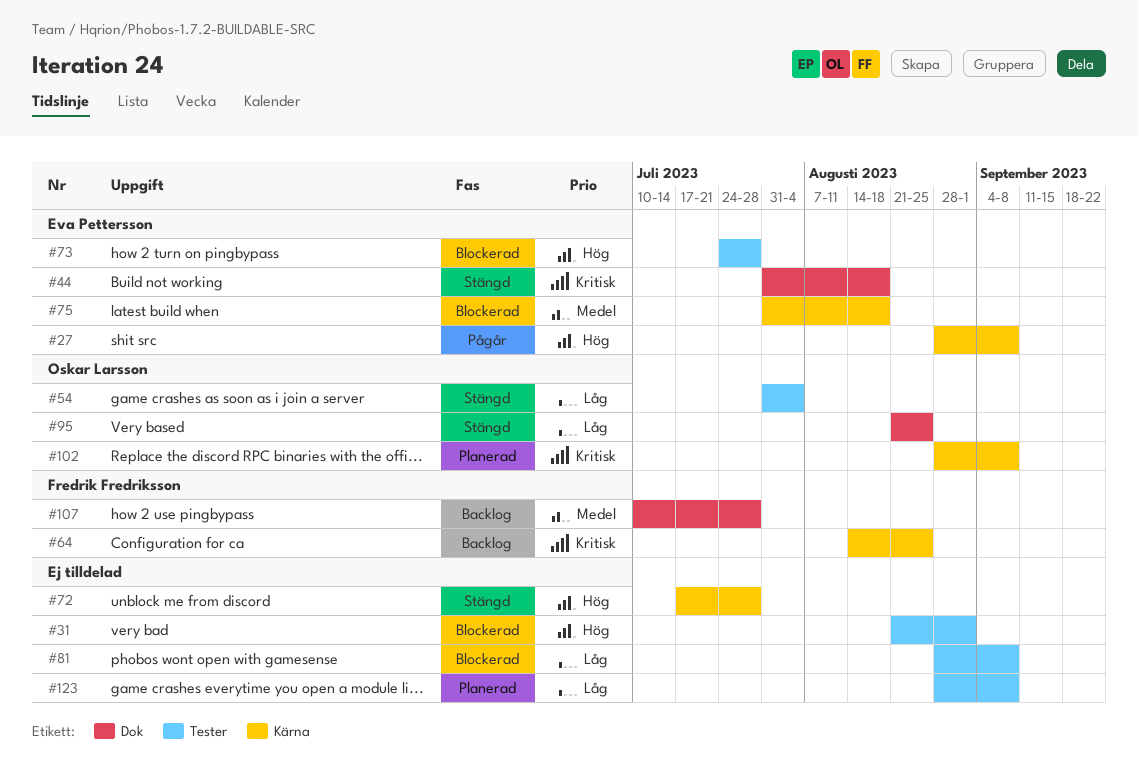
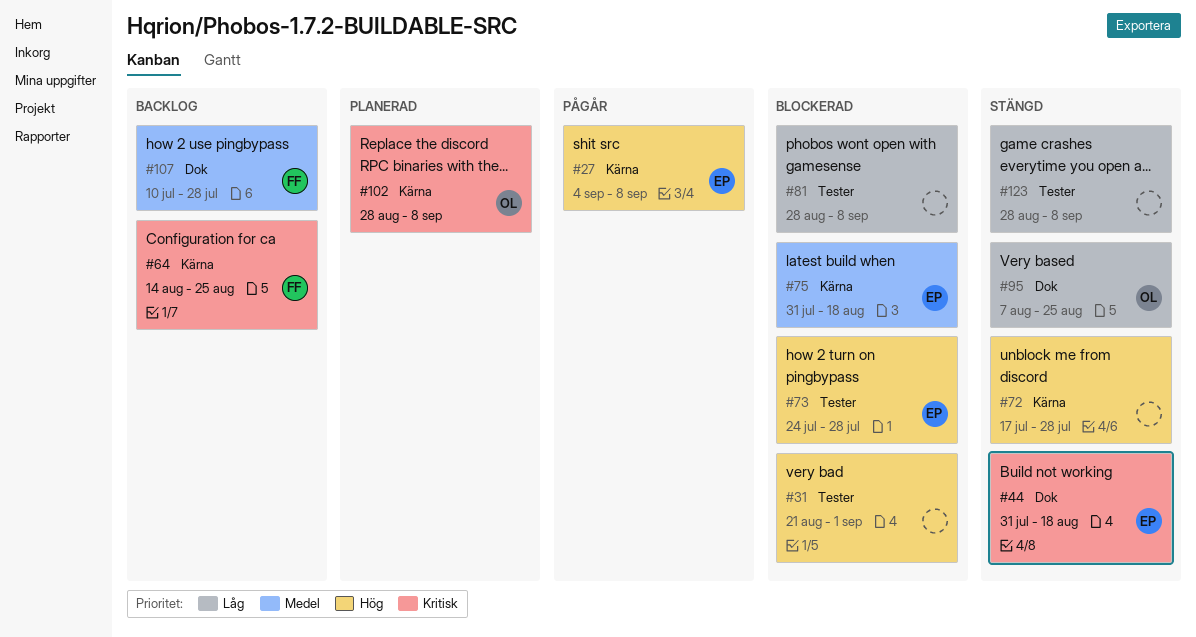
#27, start: Aug 28 -> Sep 4
#54: present -> none
#95, start: Aug 21 -> Aug 7
#123, status: Planerad -> Stängd

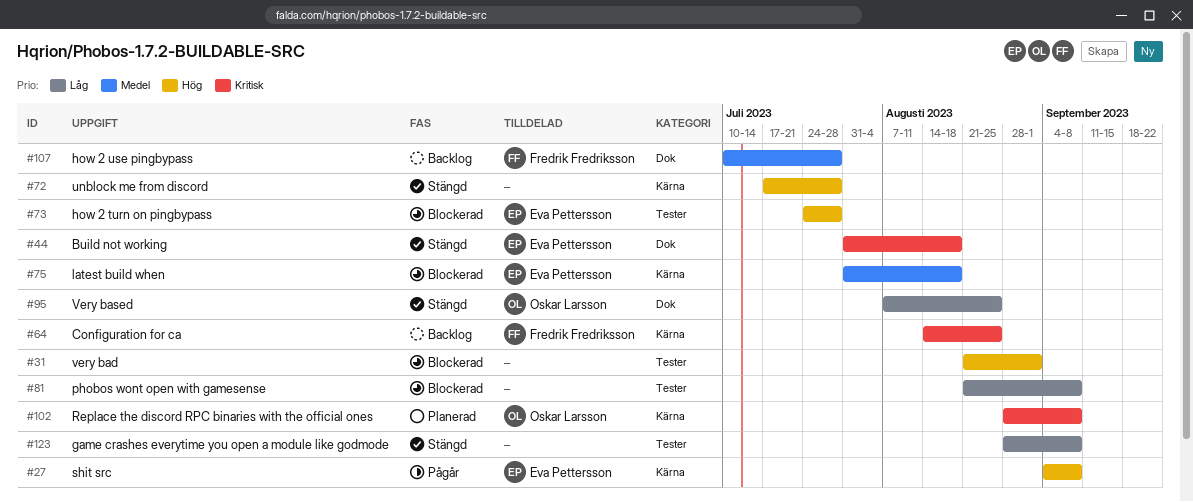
#81, start: Aug 28 -> Aug 21

